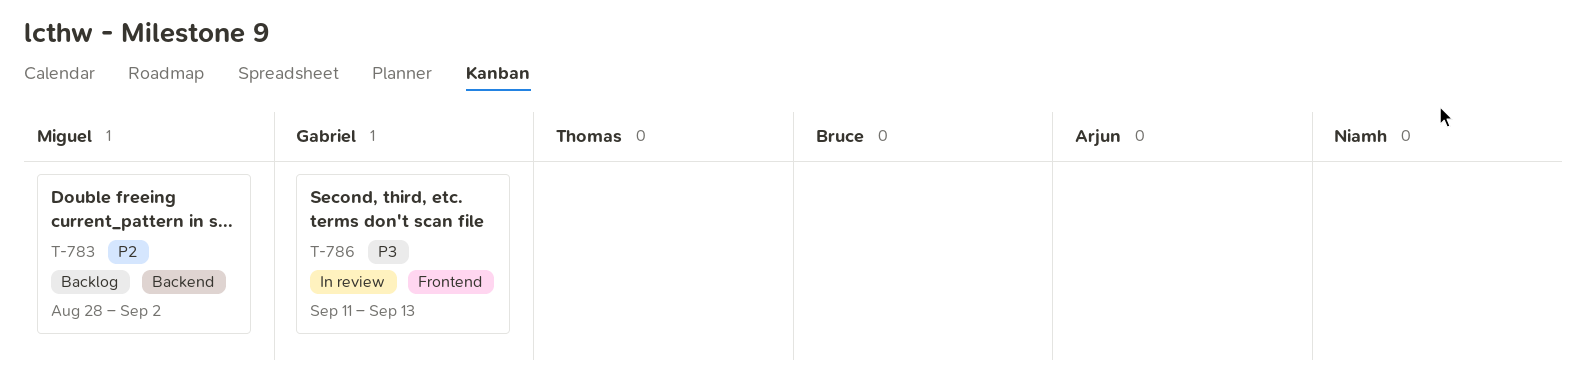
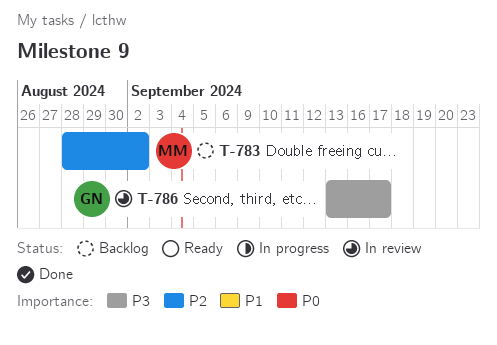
T-786, start: Sep 11 -> Sep 13
T-786, due: Sep 13 -> Sep 17

